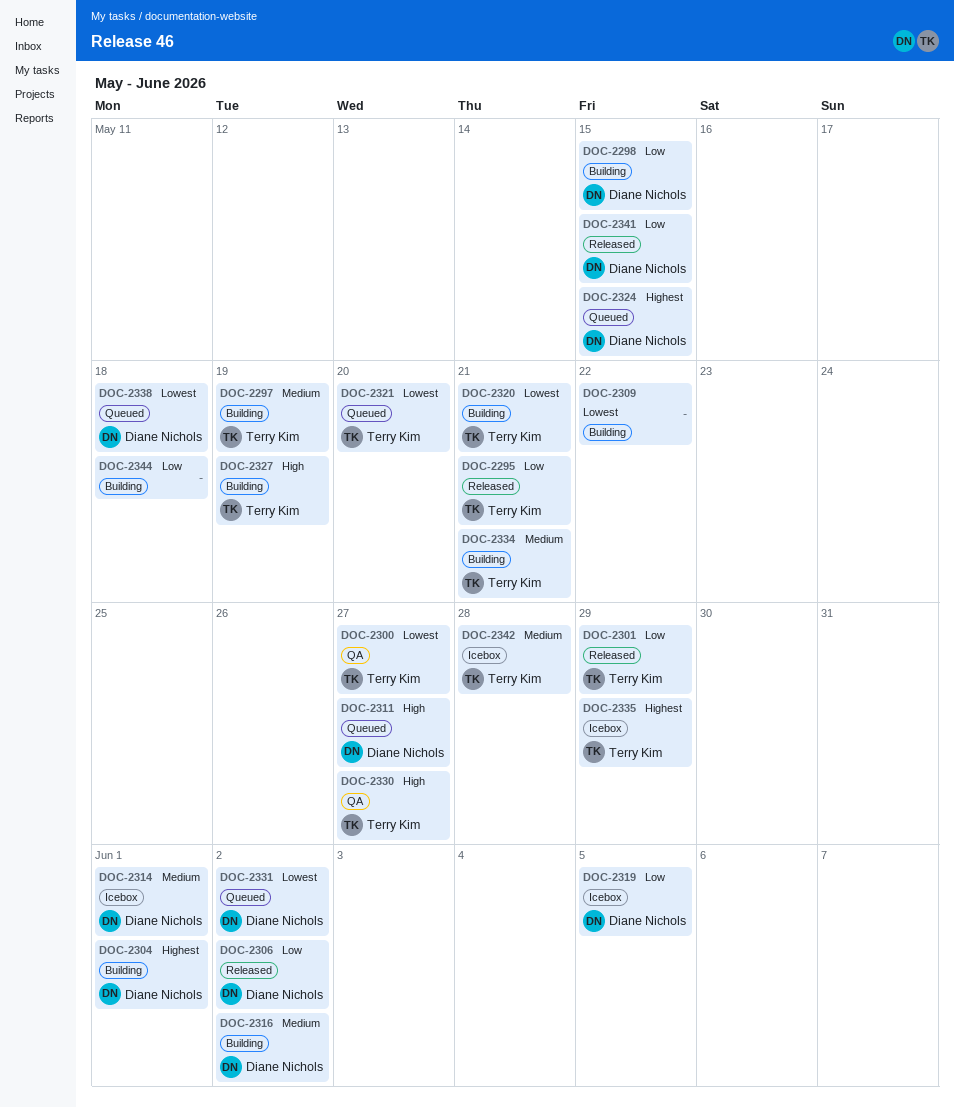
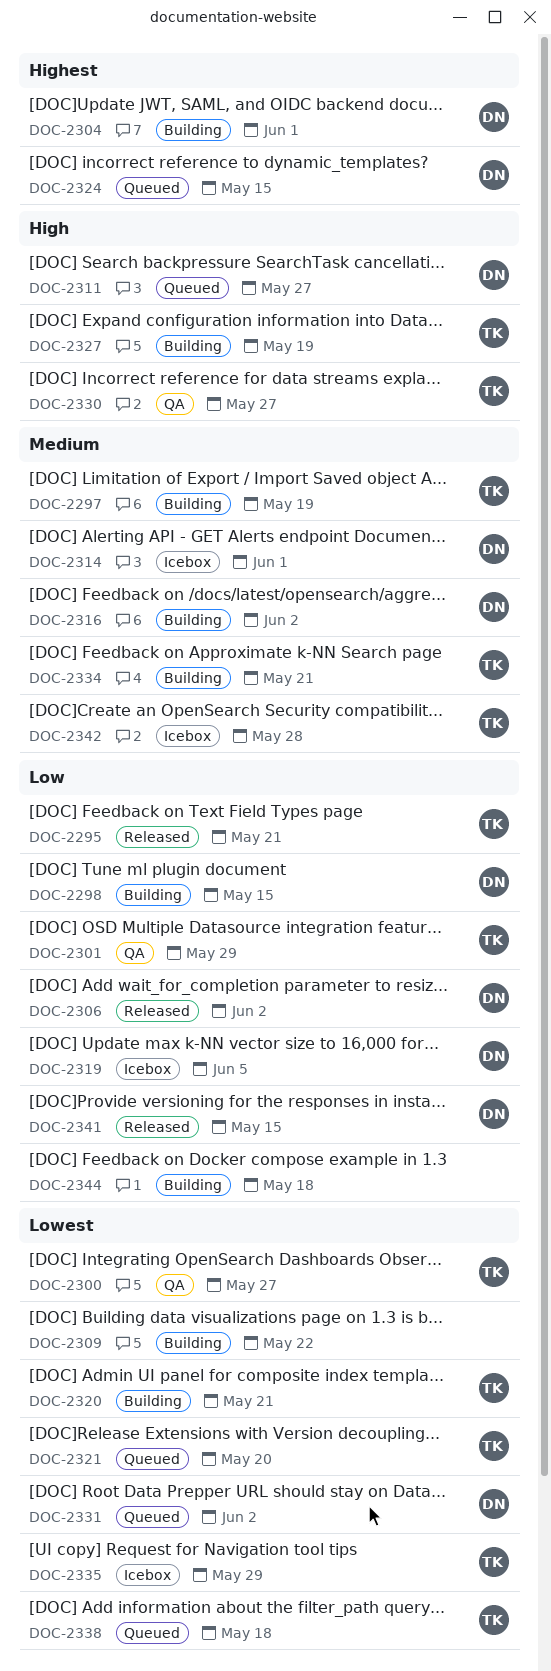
DOC-2301, status: Released -> QA
DOC-2335, priority: Highest -> Lowest
DOC-2338, owner: Diane Nichols -> Terry Kim

